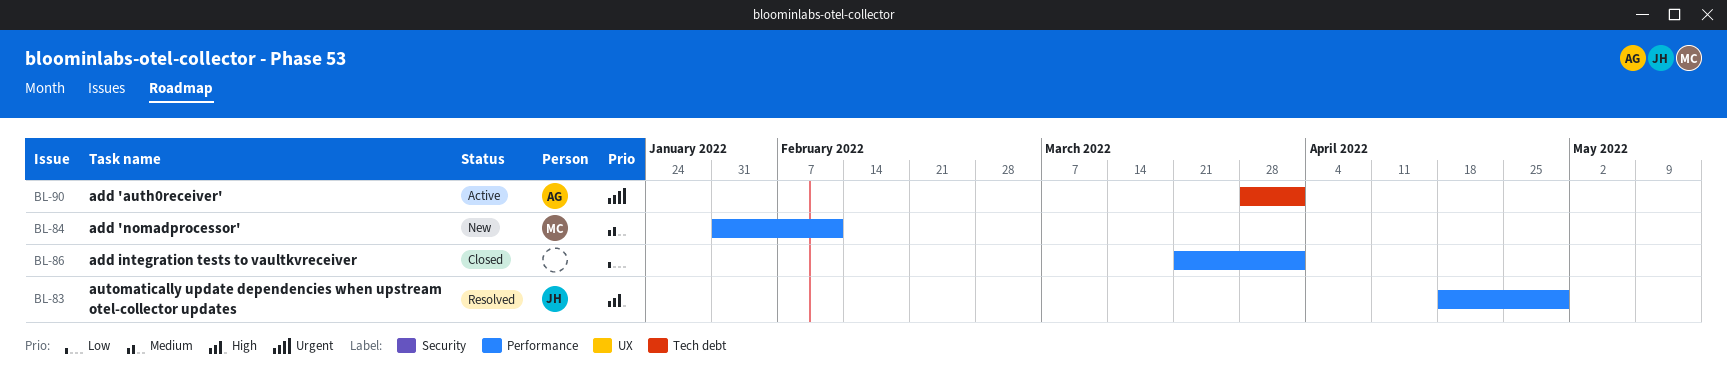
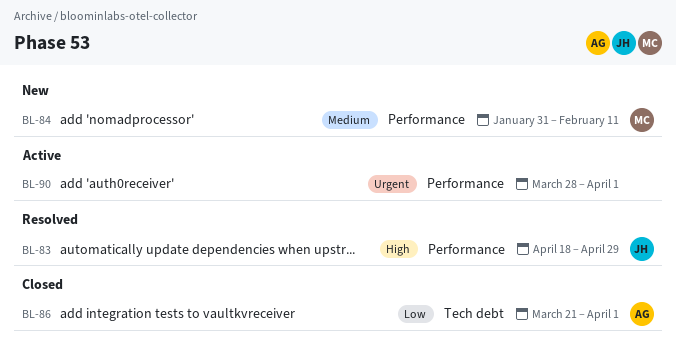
BL-86, owner: none -> AG
BL-86, label: Performance -> Tech debt
BL-90, owner: AG -> none
BL-90, label: Tech debt -> Performance

